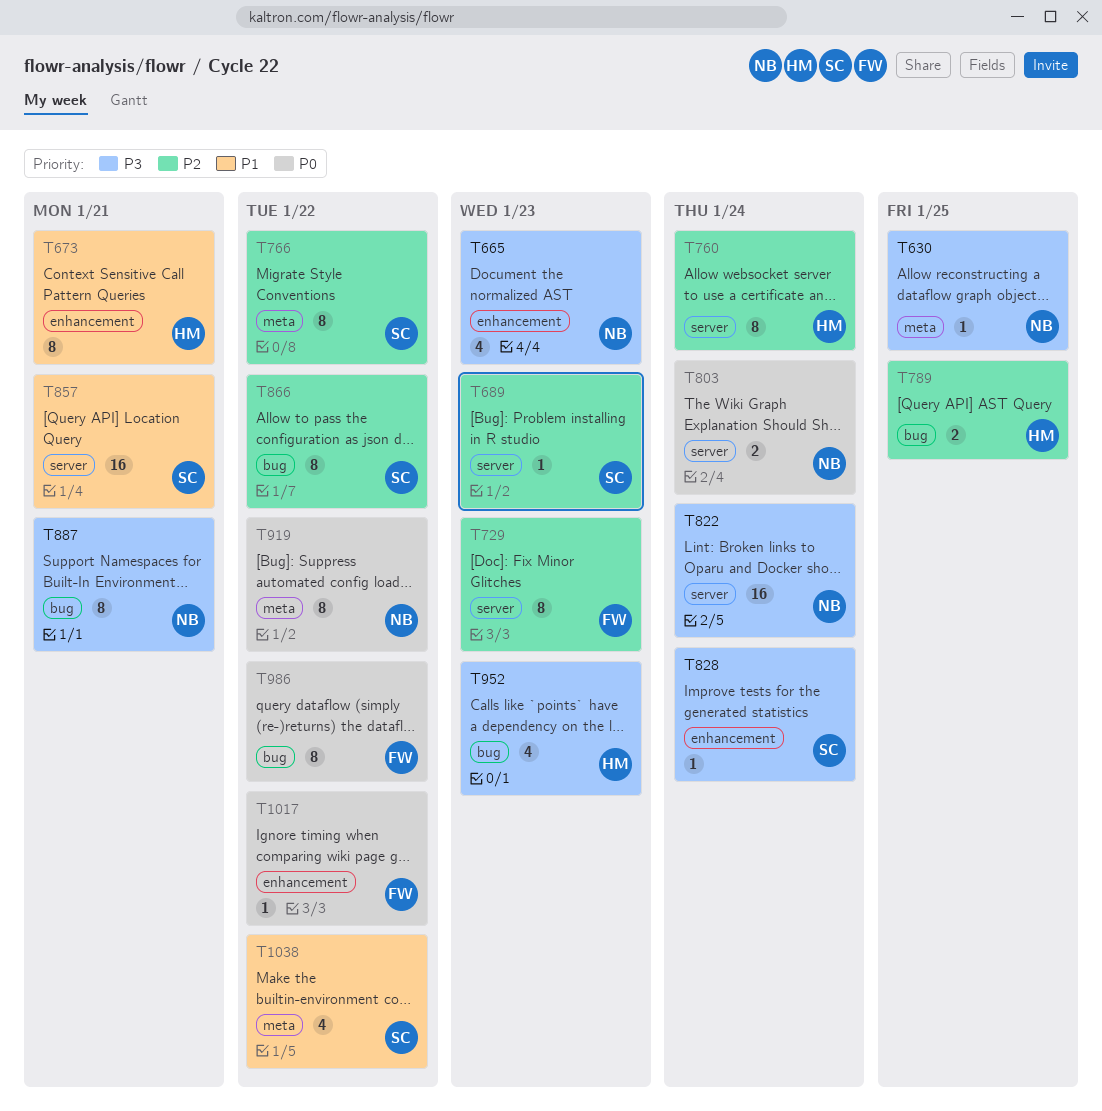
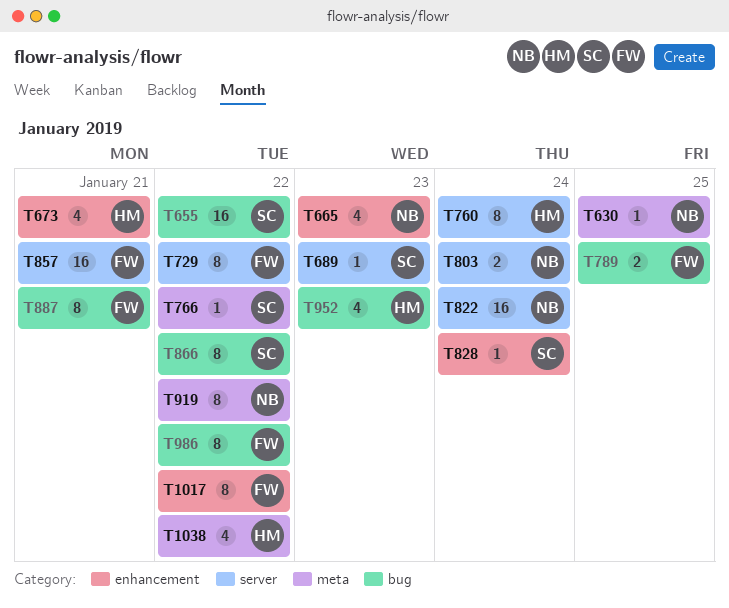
T655: none -> present
T673, estimate: 8 -> 4
T729, due: Jan 23 -> Jan 22
T766, estimate: 8 -> 1
T789, owner: HM -> FW
T857, owner: SC -> FW
T887, owner: NB -> FW
T1017, estimate: 1 -> 8
T1038, owner: SC -> HM

